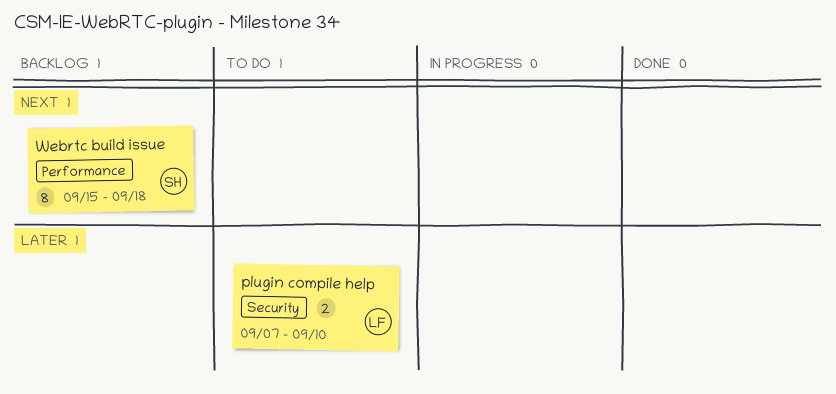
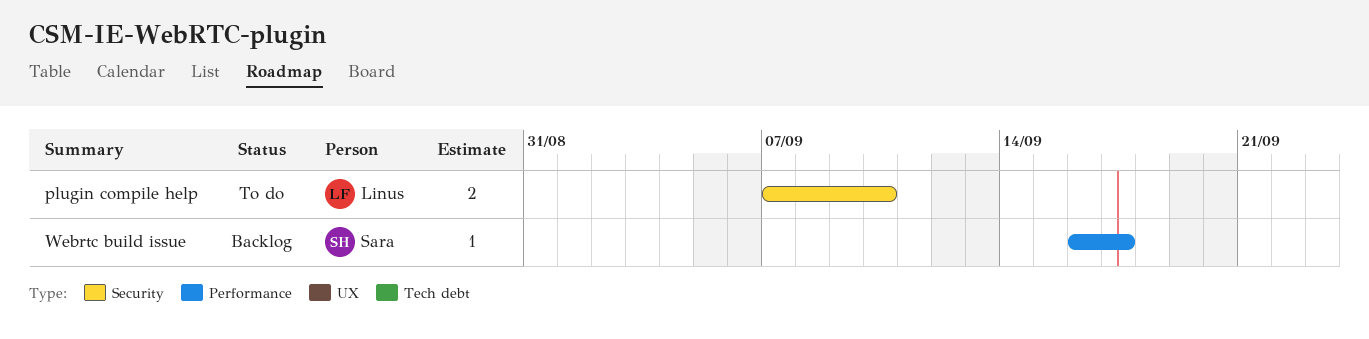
Webrtc build issue, estimate: 8 -> 1
Webrtc build issue, start: Sep 15 -> Sep 16
Webrtc build issue, due: Sep 18 -> Sep 17

